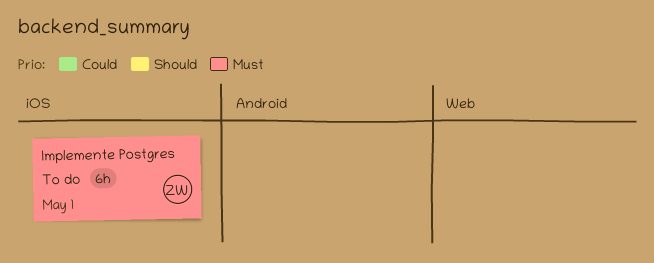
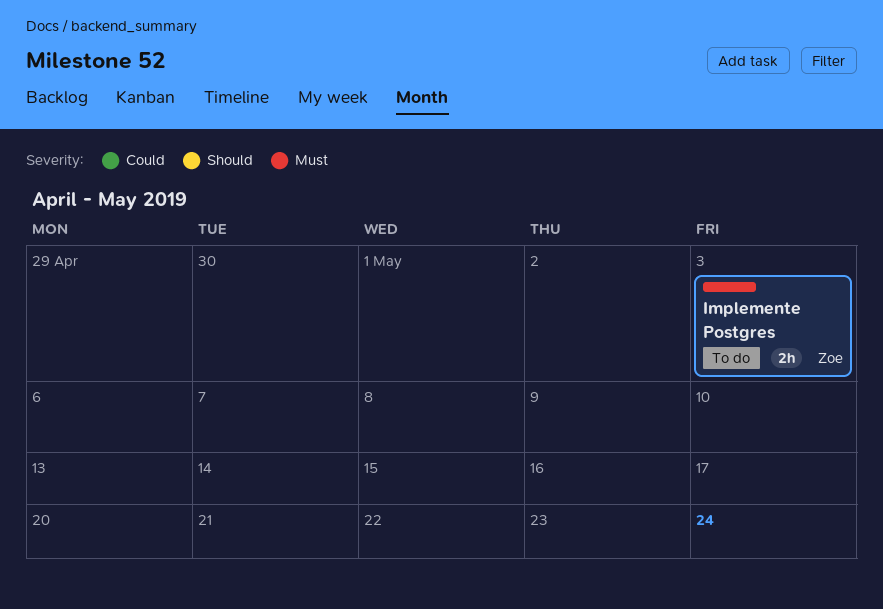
Implemente Postgres, estimate: 6h -> 2h
Implemente Postgres, due: May 1 -> May 3

